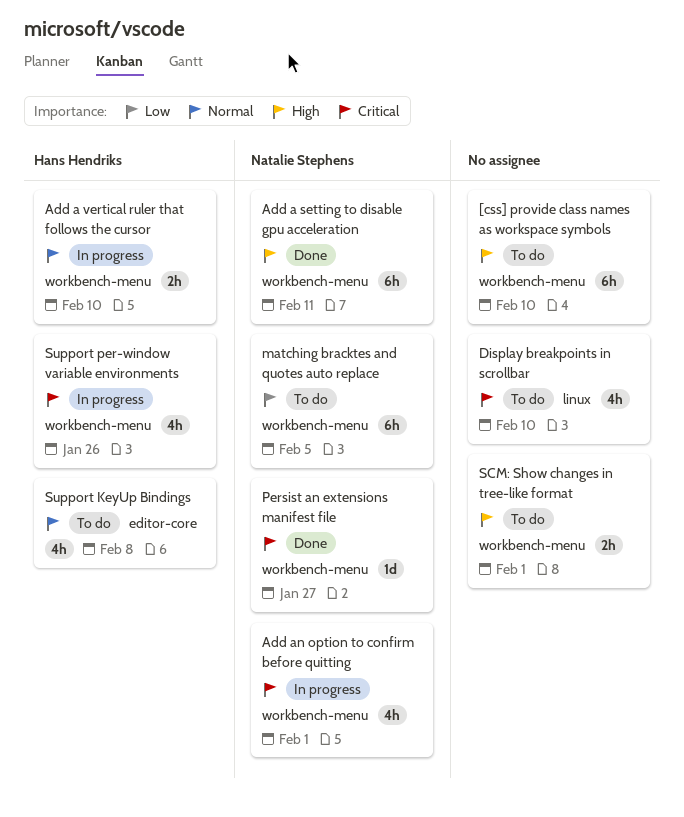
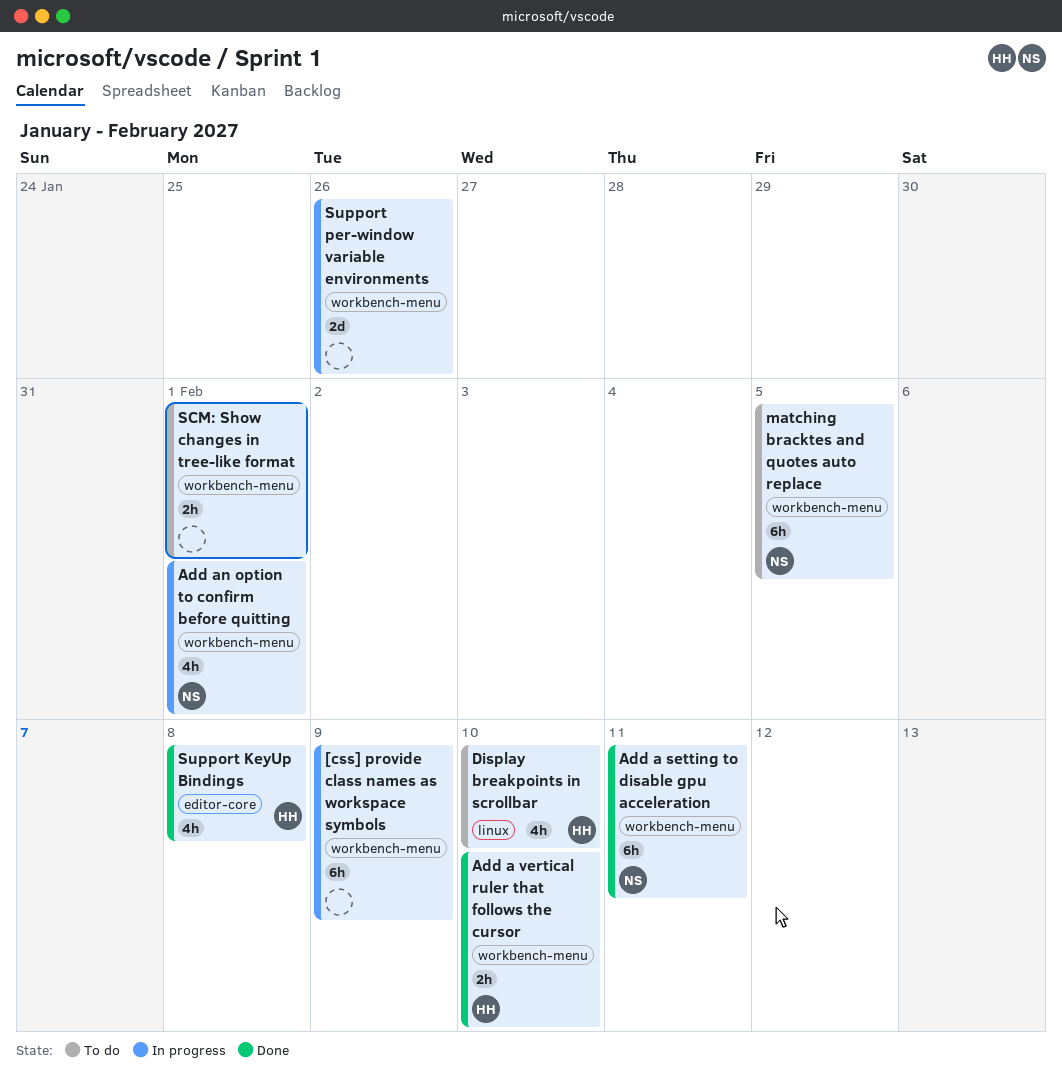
[css] provide class names as workspace symbols, status: To do -> In progress
[css] provide class names as workspace symbols, due: Feb 10 -> Feb 9
Add a vertical ruler that follows the cursor, status: In progress -> Done
Display breakpoints in scrollbar, owner: none -> Hans Hendriks
Persist an extensions manifest file: present -> none
Support KeyUp Bindings, status: To do -> Done
Support per-window variable environments, owner: Hans Hendriks -> none
Support per-window variable environments, estimate: 4h -> 2d

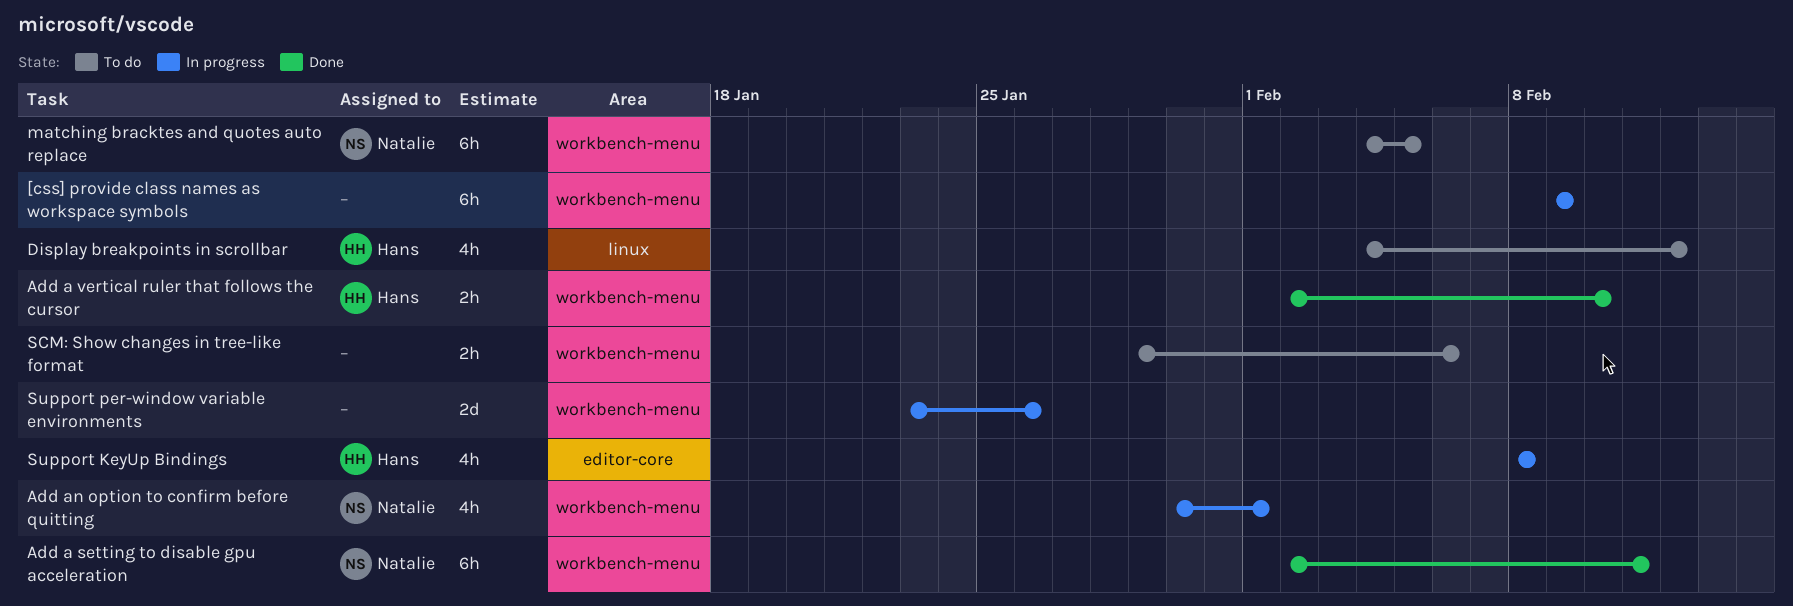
Display breakpoints in scrollbar, due: Feb 10 -> Feb 12
SCM: Show changes in tree-like format, due: Feb 1 -> Feb 6
Support KeyUp Bindings, status: Done -> In progress

